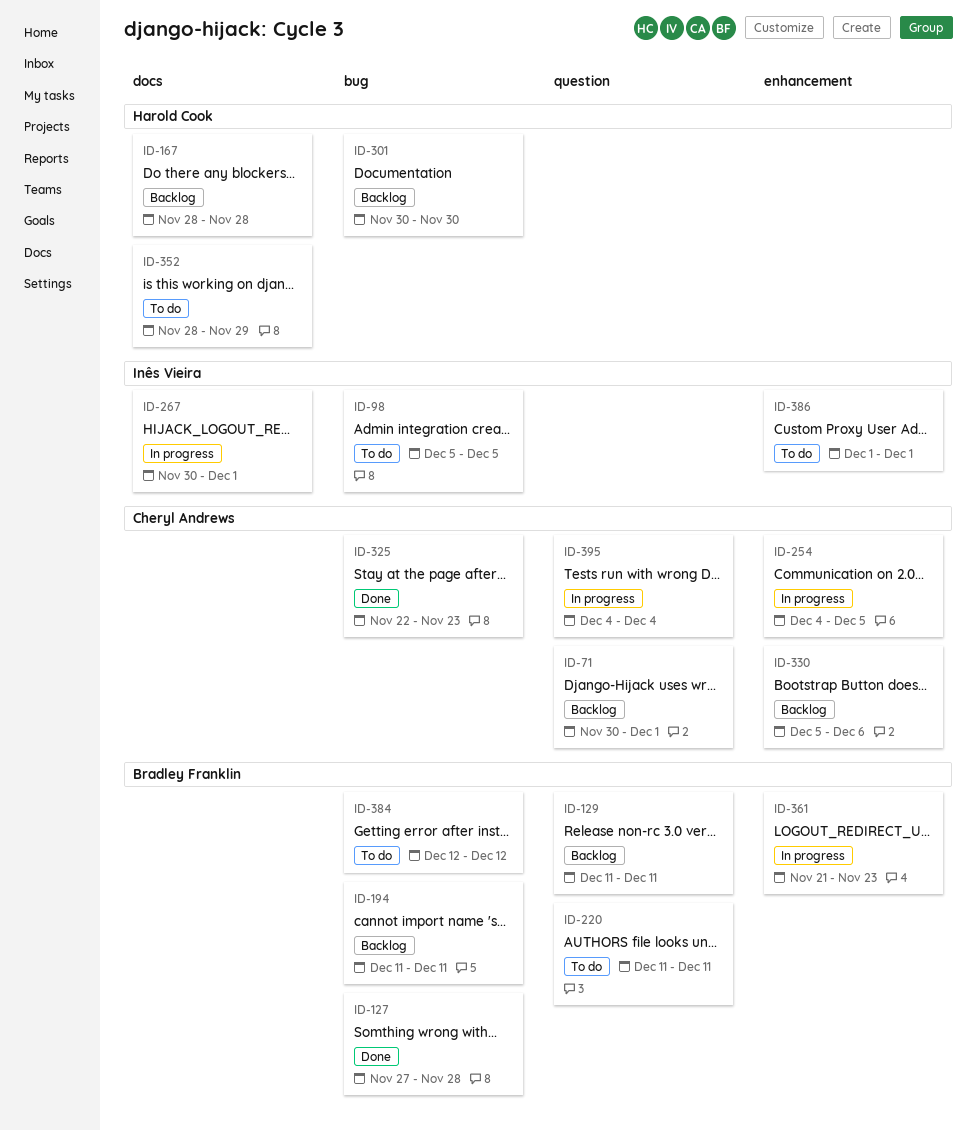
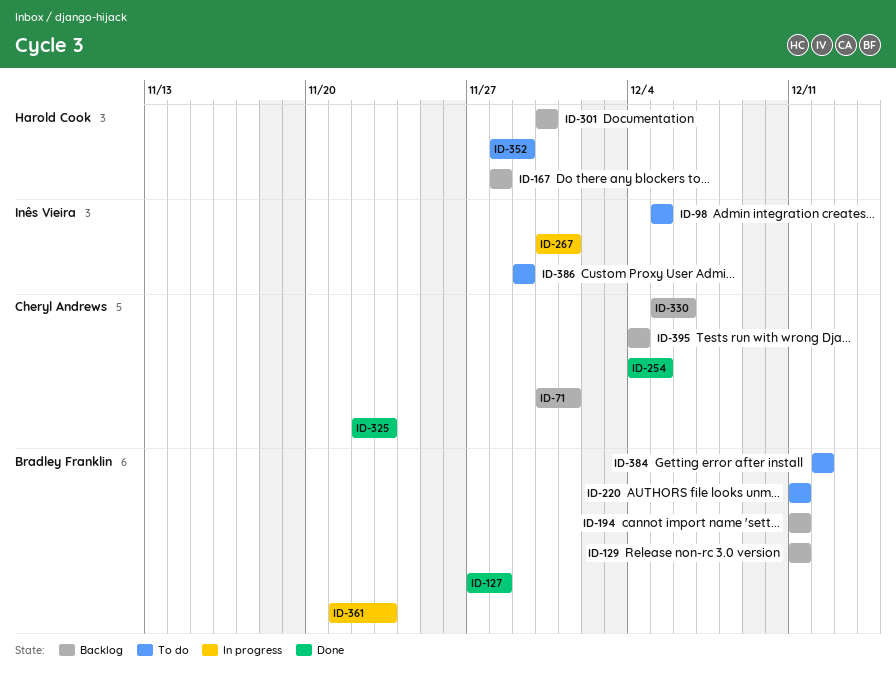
ID-254, status: In progress -> Done
ID-386, start: Dec 1 -> Nov 29
ID-386, due: Dec 1 -> Nov 29
ID-395, status: In progress -> Backlog

